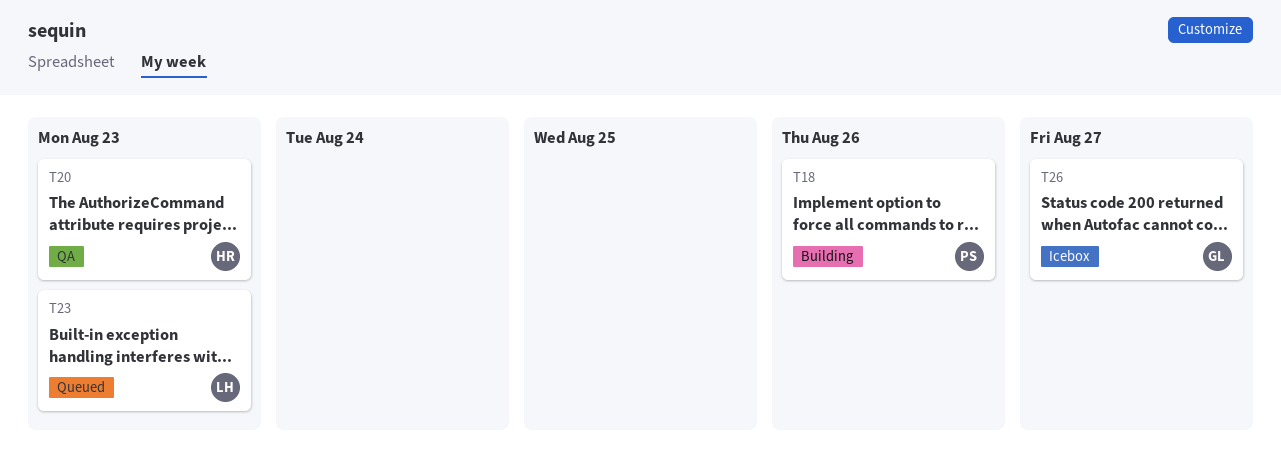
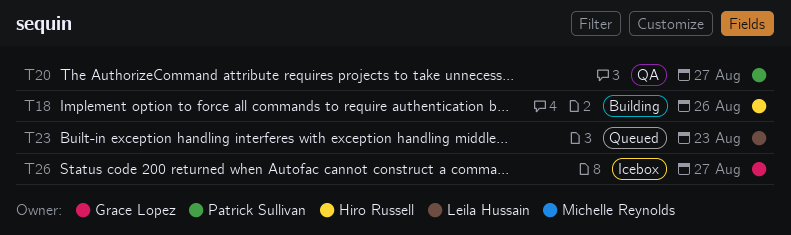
T18, owner: Patrick Sullivan -> Hiro Russell
T20, owner: Hiro Russell -> Patrick Sullivan
T20, due: Aug 23 -> Aug 27

